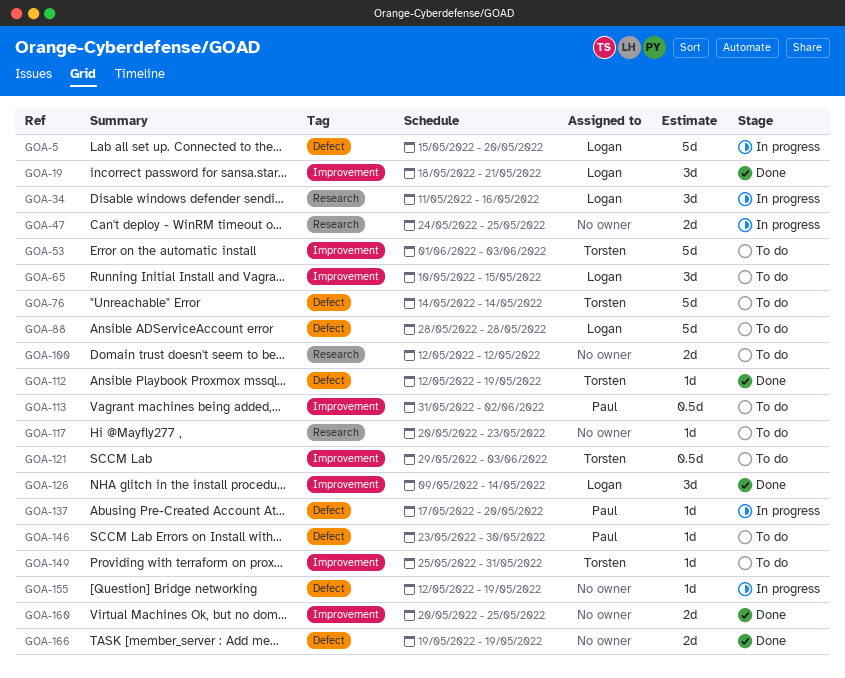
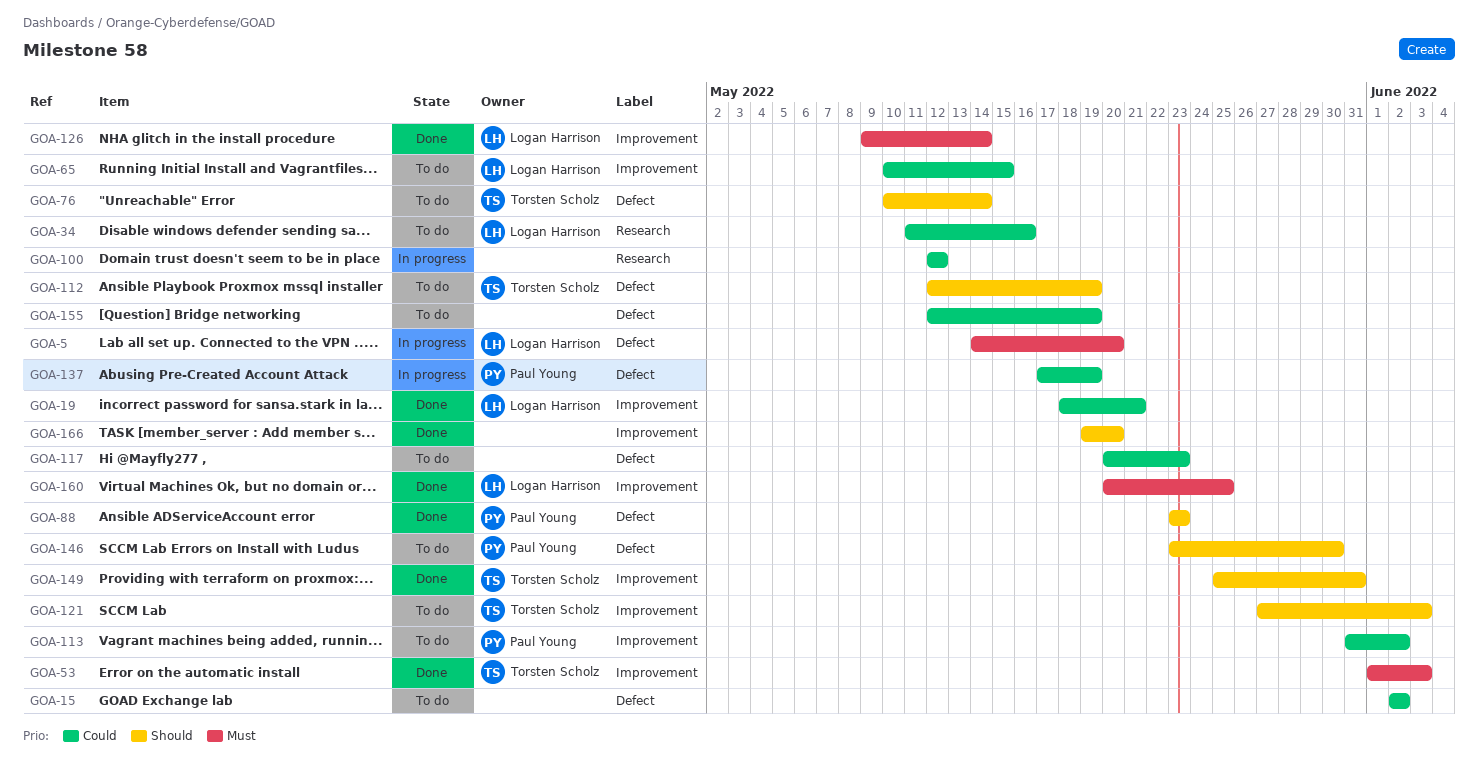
GOA-5, start: May 15 -> May 14
GOA-15: none -> present
GOA-34, status: In progress -> To do
GOA-47: present -> none
GOA-53, status: To do -> Done
GOA-76, start: May 14 -> May 10
GOA-88, status: To do -> Done
GOA-88, owner: Logan Harrison -> Paul Young
GOA-88, start: May 28 -> May 23
GOA-88, due: May 28 -> May 23
GOA-100, status: To do -> In progress
GOA-112, status: Done -> To do
GOA-117, label: Research -> Defect
GOA-121, start: May 29 -> May 27
GOA-137, due: May 20 -> May 19
GOA-149, status: To do -> Done
GOA-155, status: In progress -> To do
GOA-160, owner: none -> Logan Harrison
GOA-166, label: Defect -> Improvement
GOA-166, due: May 19 -> May 20

